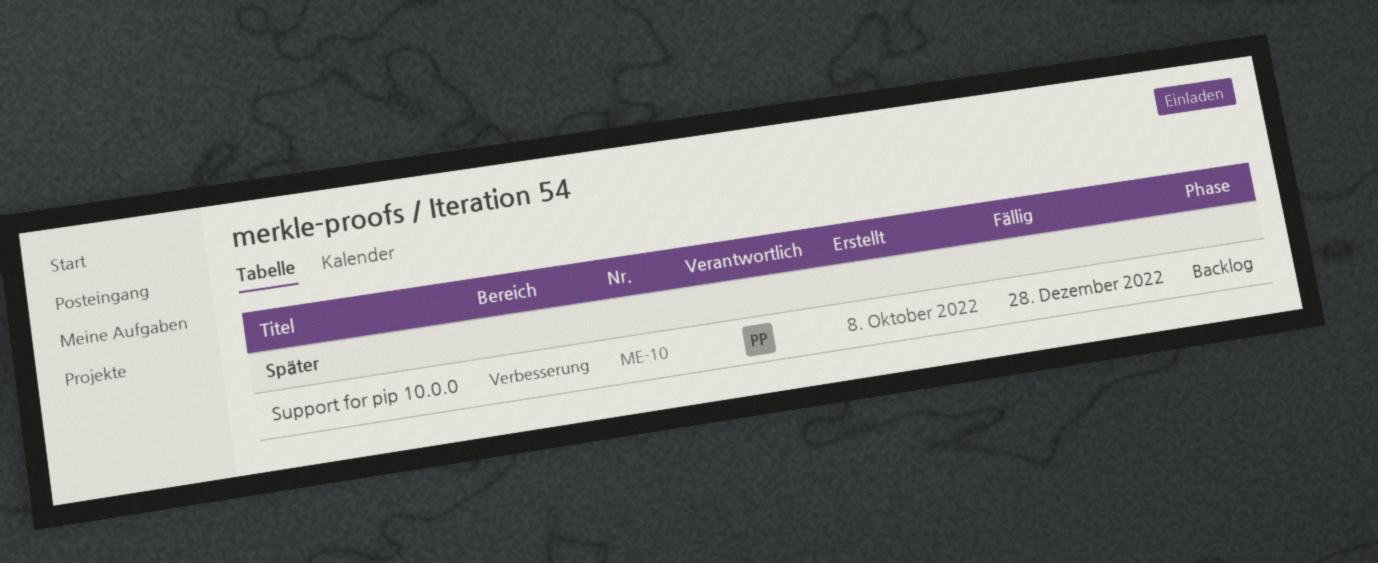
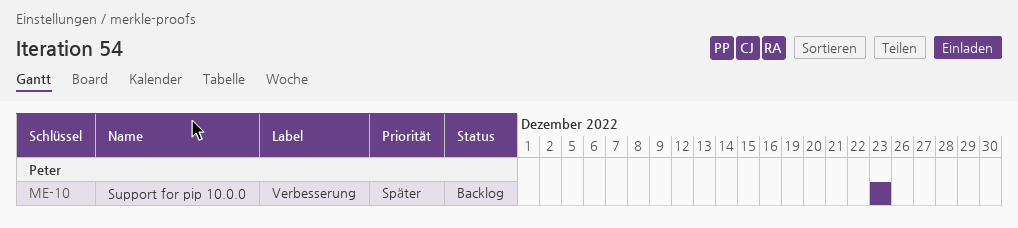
ME-10, due: Dec 28 -> Dec 23

